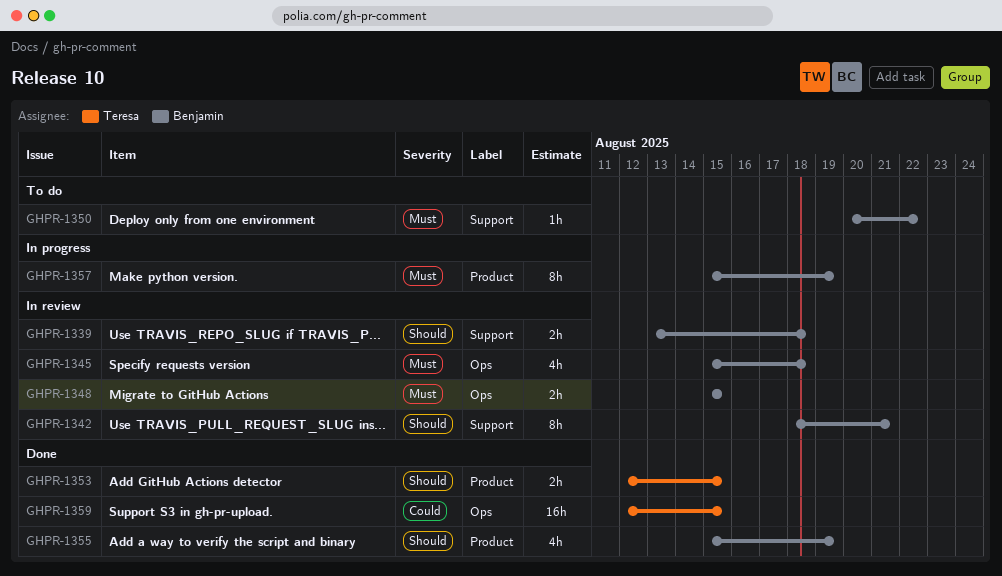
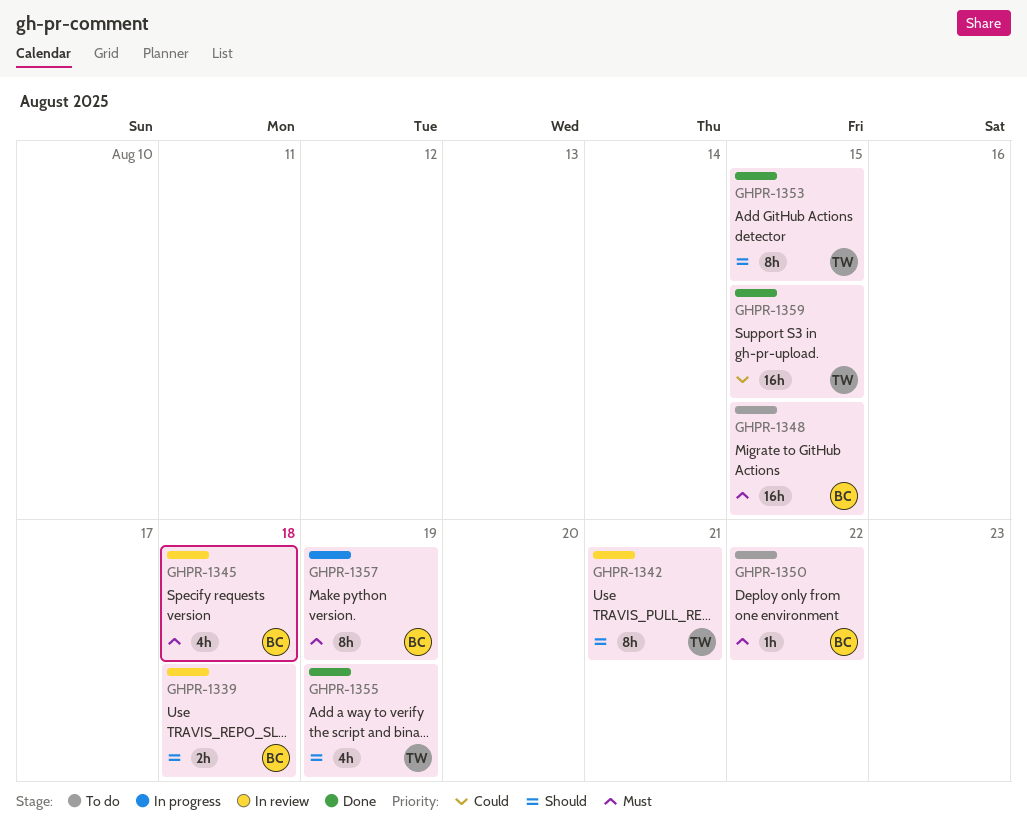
GHPR-1342, owner: Benjamin -> Teresa
GHPR-1348, status: In review -> To do
GHPR-1348, estimate: 2h -> 16h
GHPR-1353, estimate: 2h -> 8h
GHPR-1355, owner: Benjamin -> Teresa

